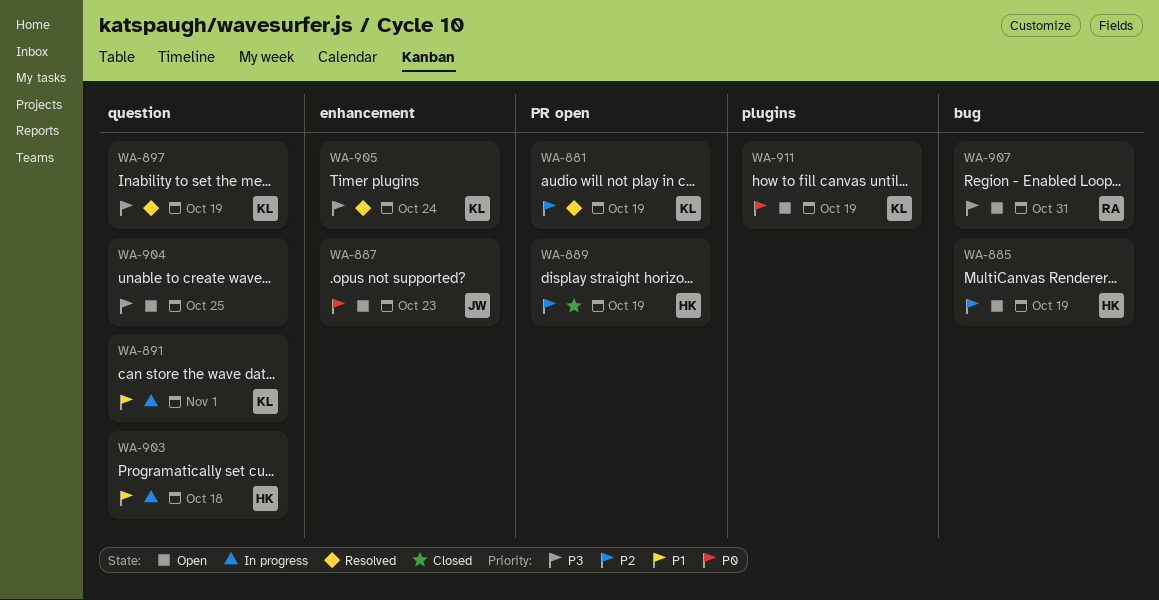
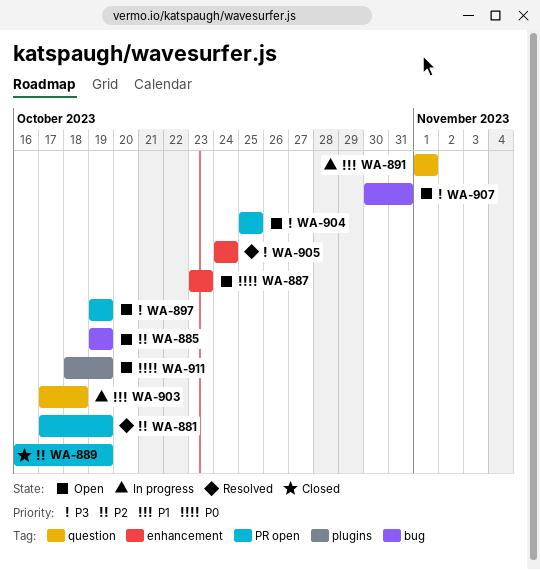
WA-897, status: Resolved -> Open
WA-897, label: question -> PR open
WA-904, label: question -> PR open

